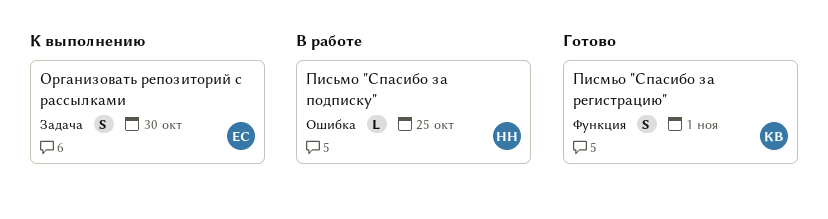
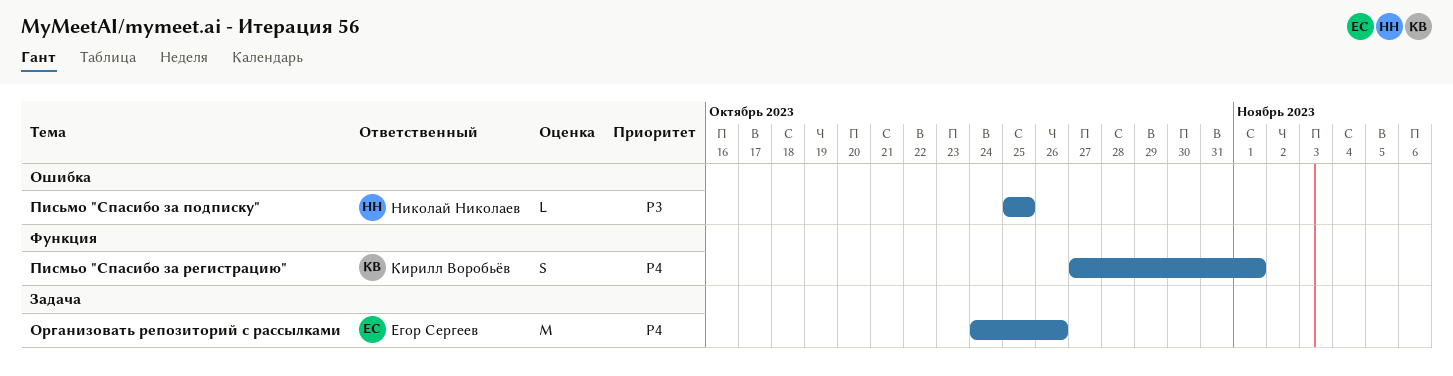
Организовать репозиторий с рассылками, estimate: S -> M
Организовать репозиторий с рассылками, due: Oct 30 -> Oct 26

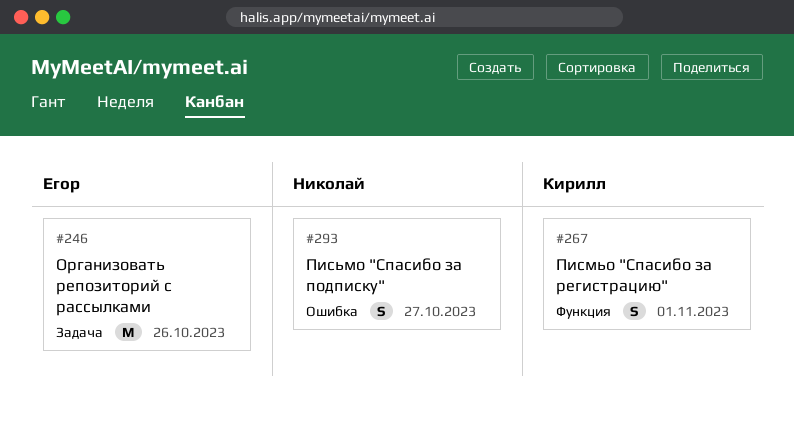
Письмо "Спасибо за подписку", estimate: L -> S
Письмо "Спасибо за подписку", due: Oct 25 -> Oct 27

